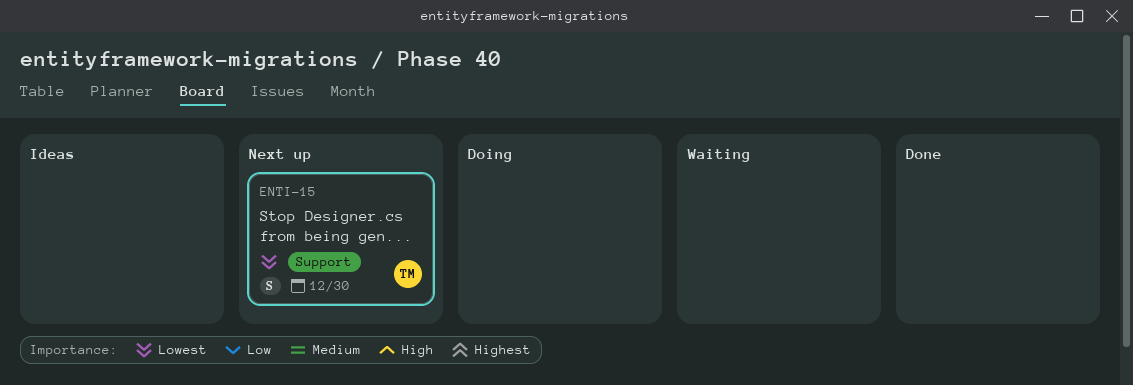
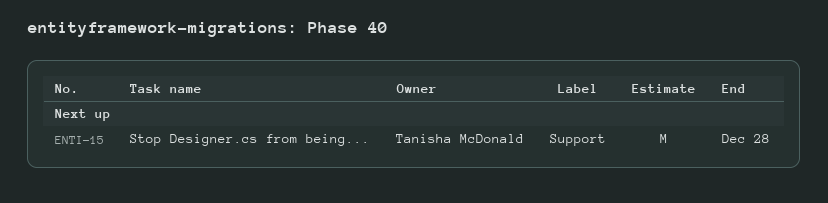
ENTI-15, estimate: S -> M
ENTI-15, due: Dec 30 -> Dec 28

